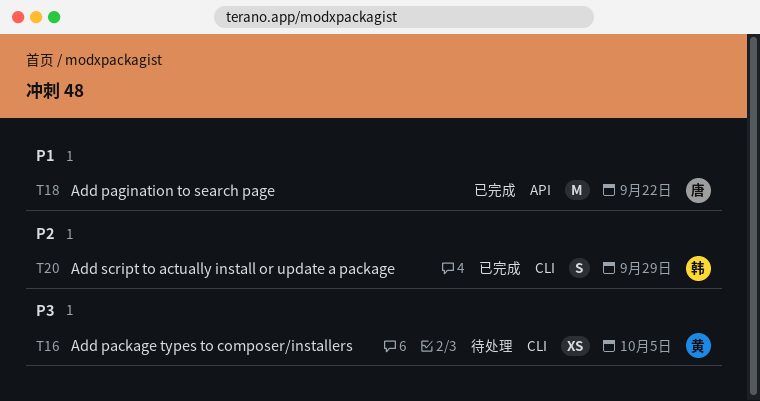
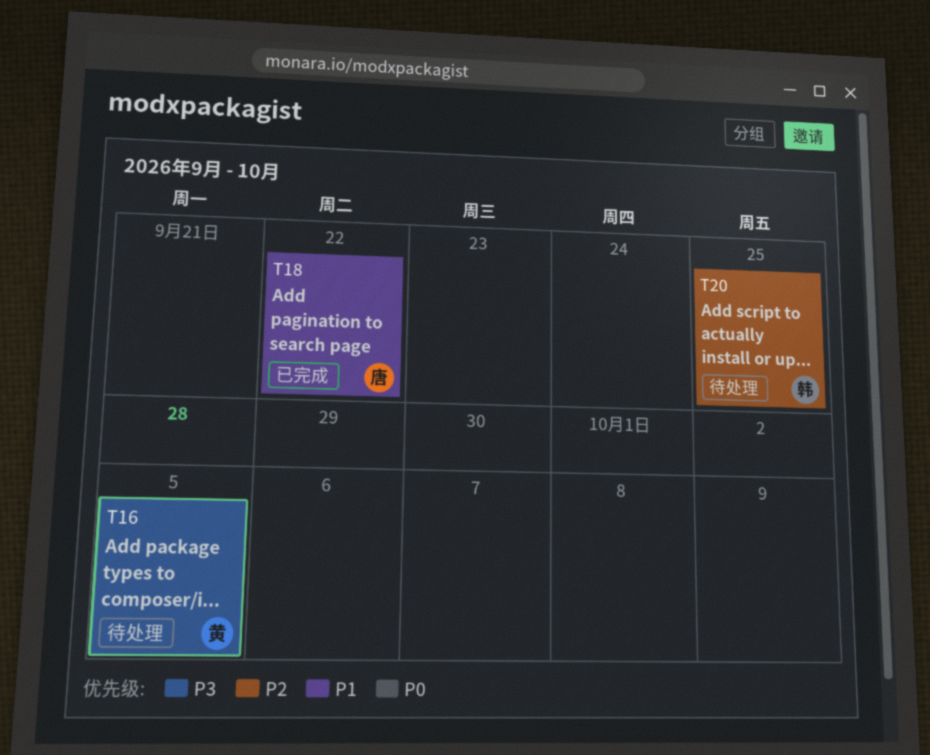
T20, status: 已完成 -> 待处理
T20, due: Sep 29 -> Sep 25

